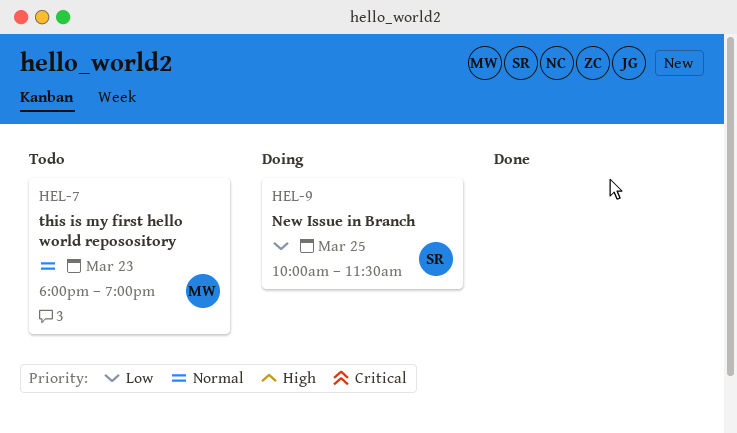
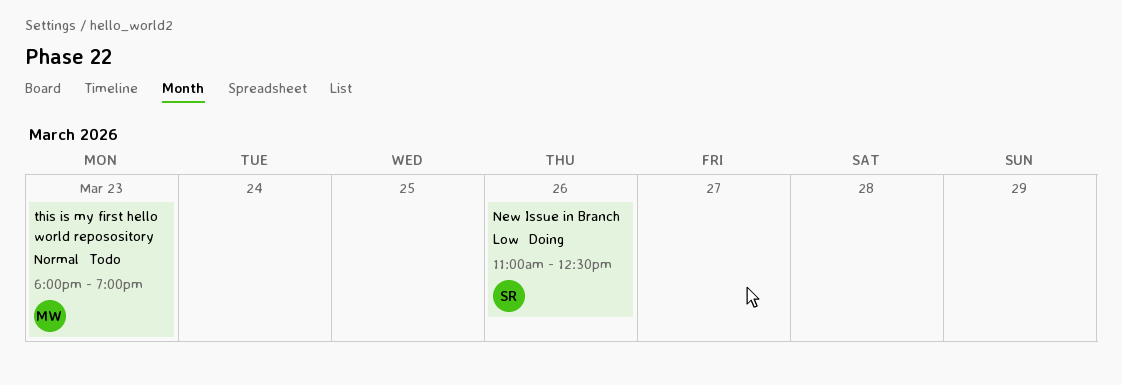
New Issue in Branch, day: Mar 25 -> Mar 26
New Issue in Branch, begins: 10:00 -> 11:00
New Issue in Branch, ends: 11:30 -> 12:30

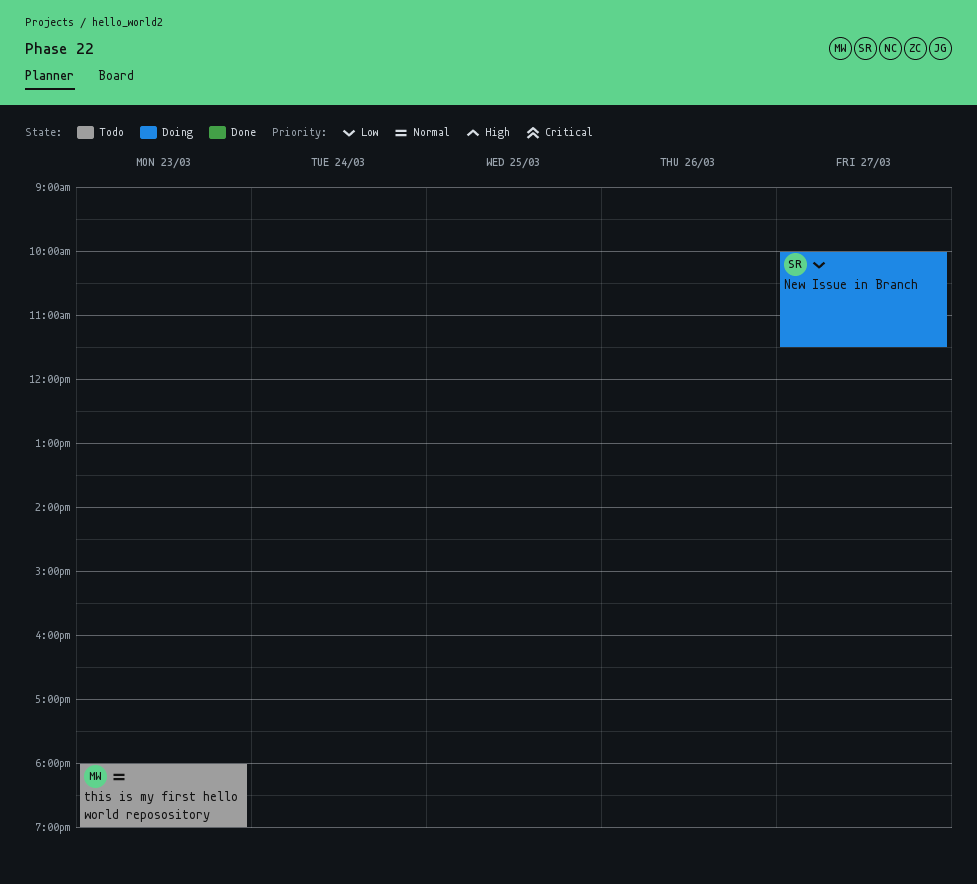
New Issue in Branch, day: Mar 26 -> Mar 27
New Issue in Branch, begins: 11:00 -> 10:00
New Issue in Branch, ends: 12:30 -> 11:30

